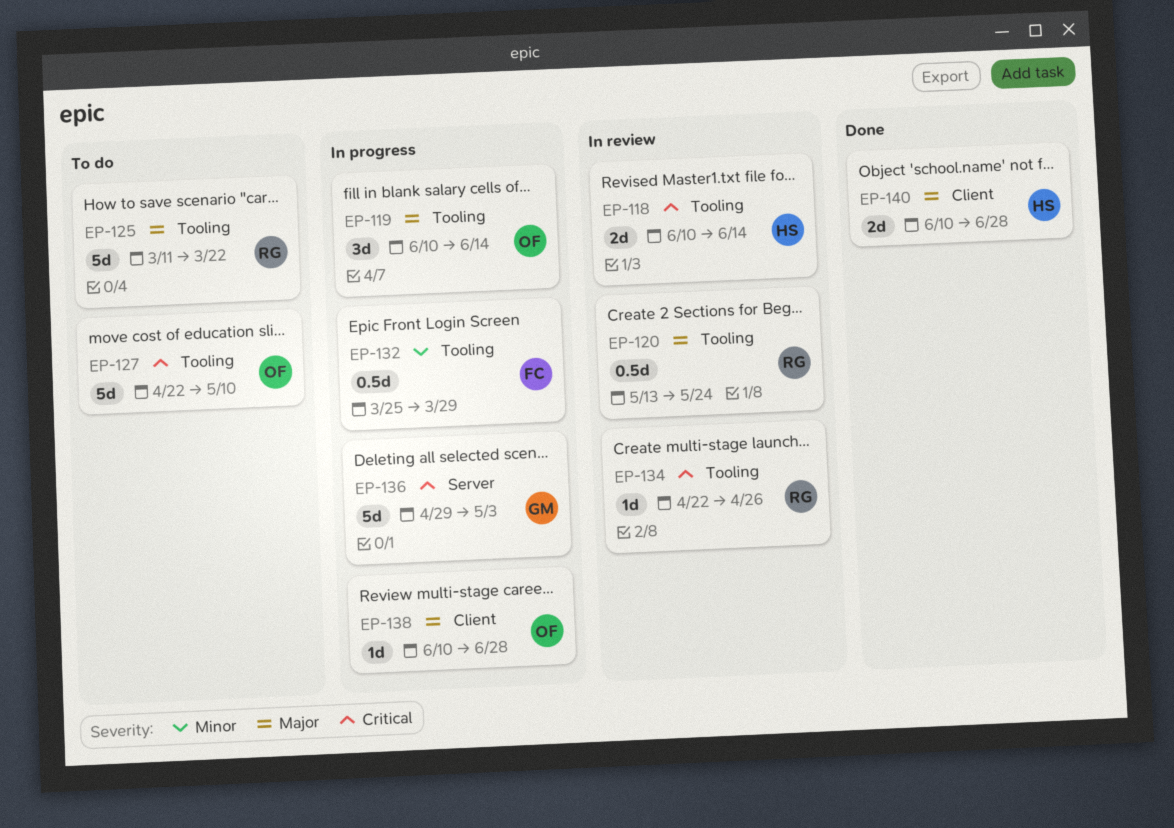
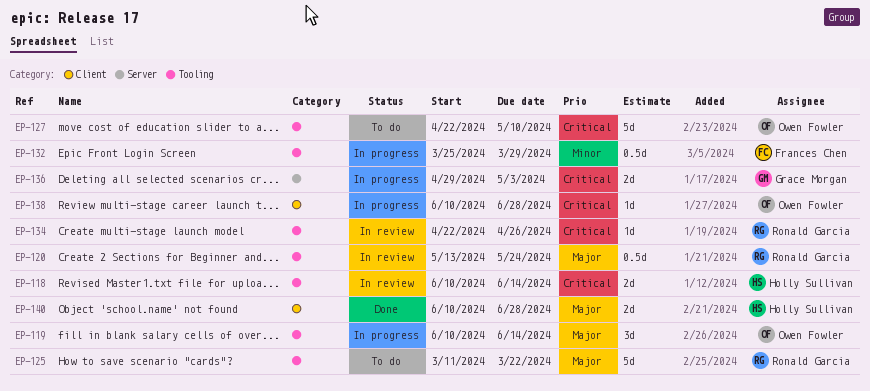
EP-136, estimate: 5d -> 2d
EP-138, priority: Major -> Critical

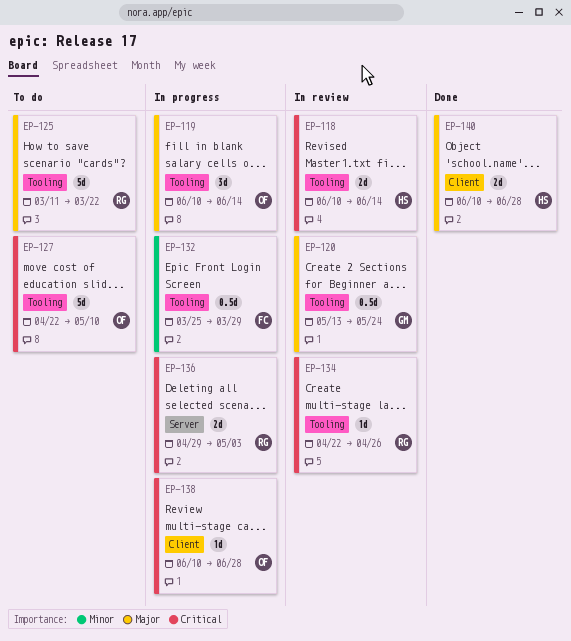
EP-120, owner: Ronald Garcia -> Grace Morgan
EP-136, owner: Grace Morgan -> Ronald Garcia

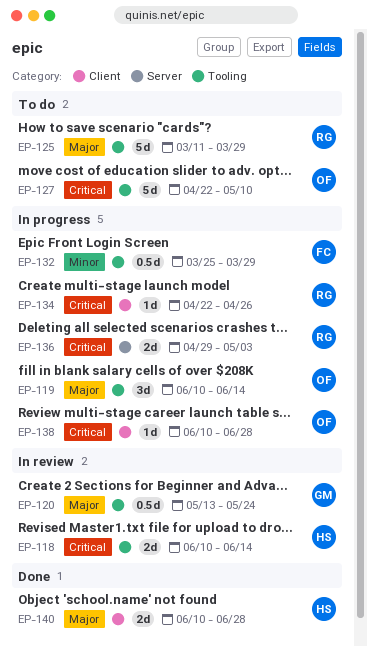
EP-125, due: Mar 22 -> Mar 29
EP-134, status: In review -> In progress
EP-134, label: Tooling -> Client

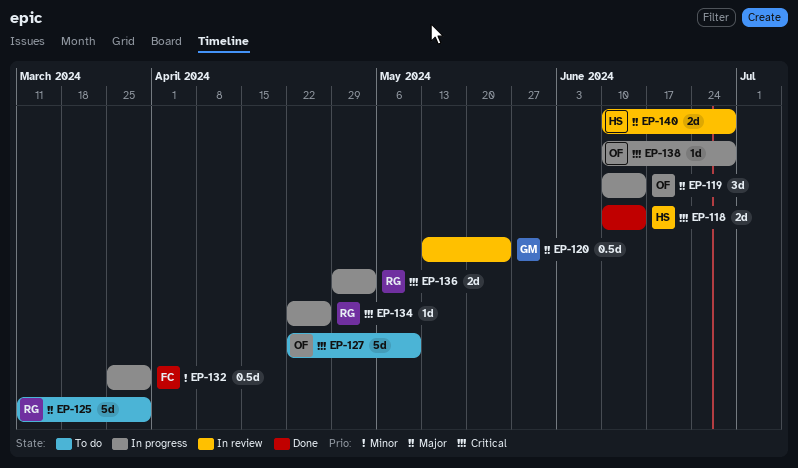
EP-118, status: In review -> Done
EP-140, status: Done -> In review

